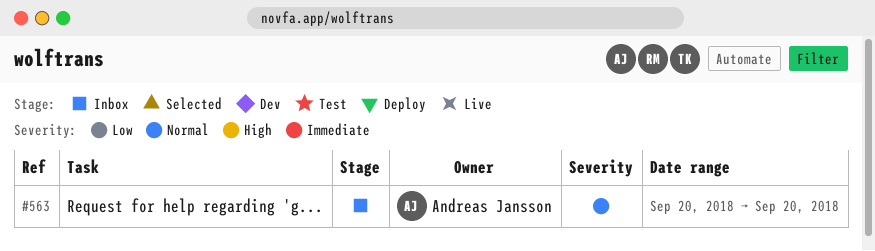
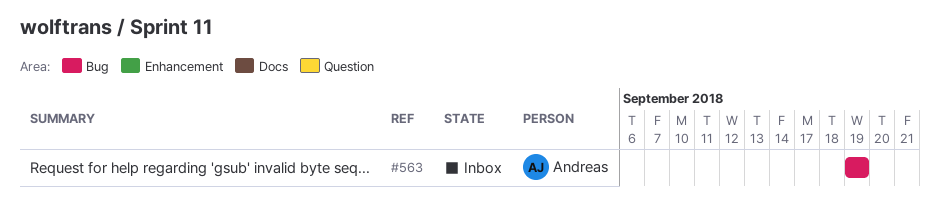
#563, start: Sep 20 -> Sep 19
#563, due: Sep 20 -> Sep 19

